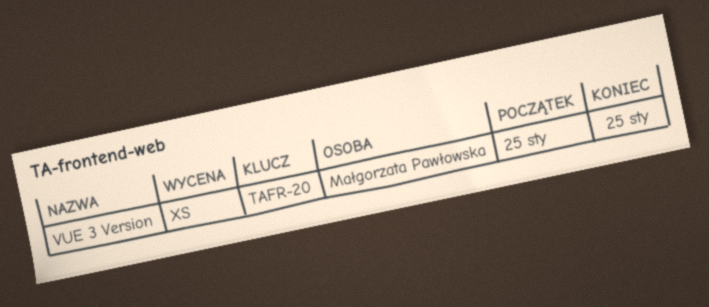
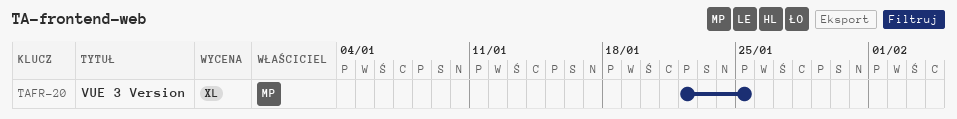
TAFR-20, estimate: XS -> XL
TAFR-20, start: Jan 25 -> Jan 22

